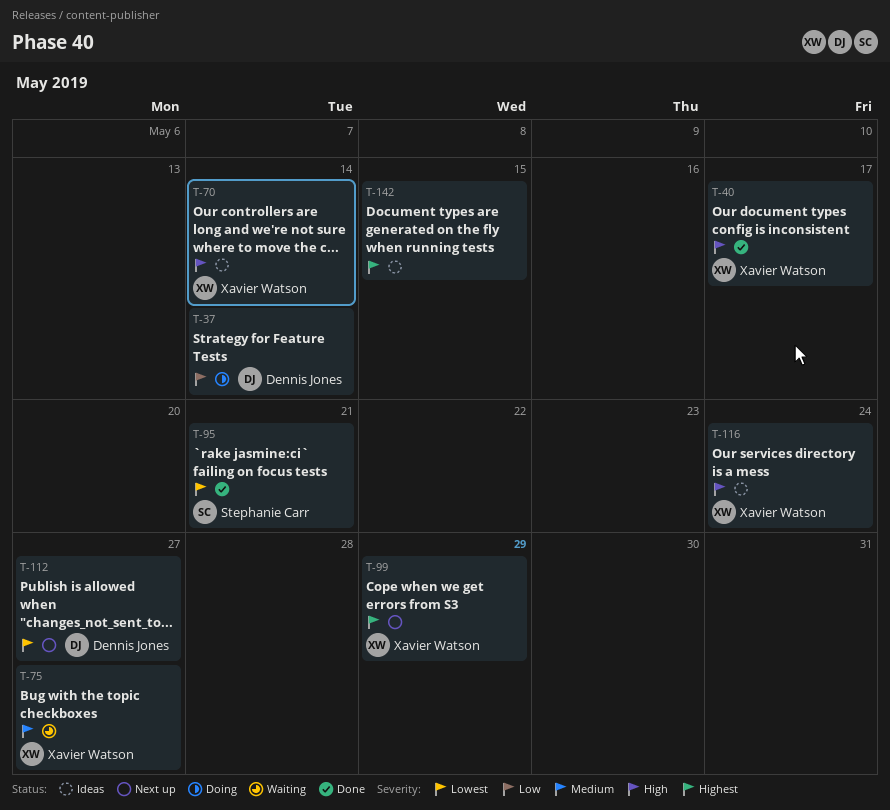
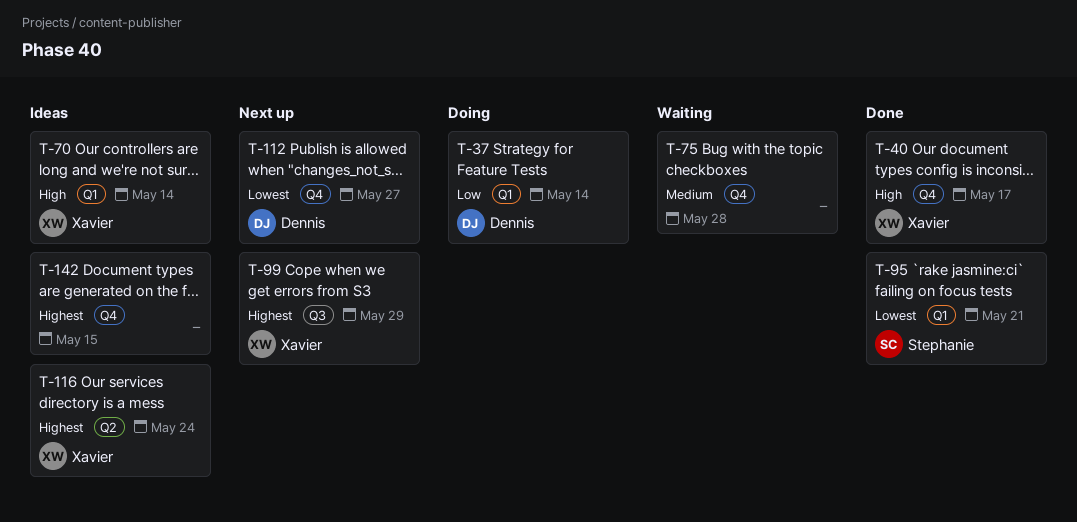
T-75, owner: Xavier Watson -> none
T-75, due: May 27 -> May 28
T-116, priority: High -> Highest

